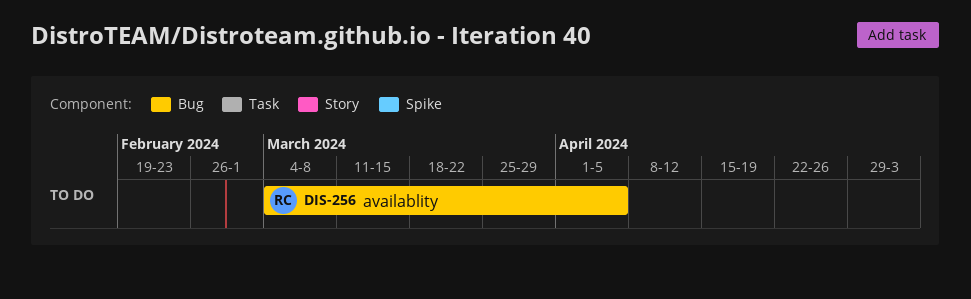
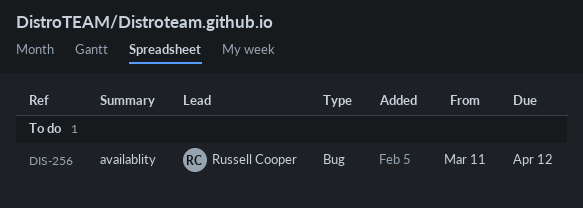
DIS-256, start: Mar 4 -> Mar 11
DIS-256, due: Apr 5 -> Apr 12

